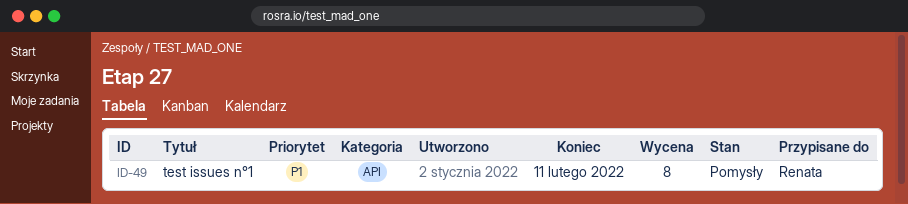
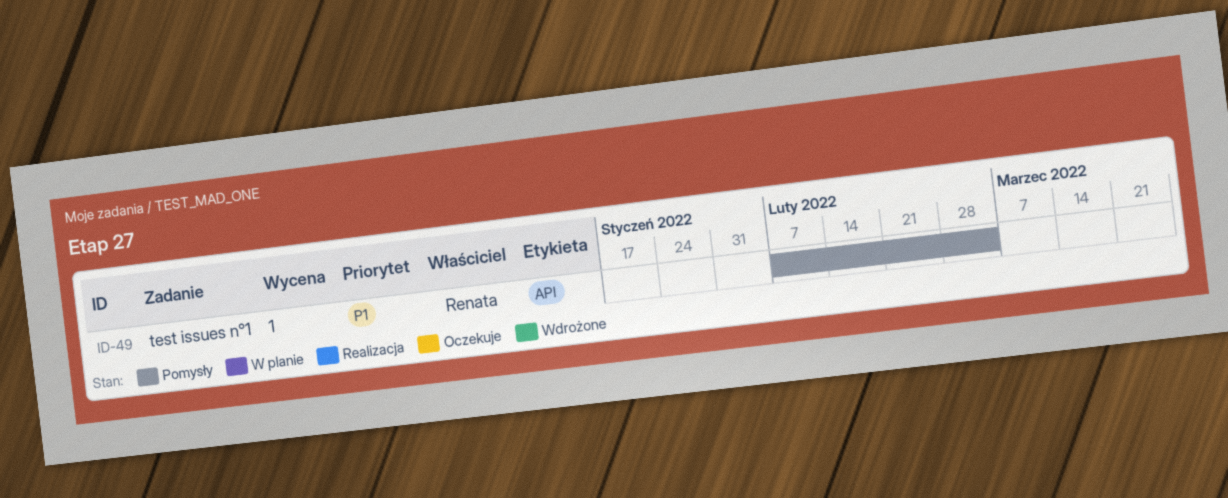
ID-49, estimate: 8 -> 1
ID-49, due: Feb 11 -> Mar 4

